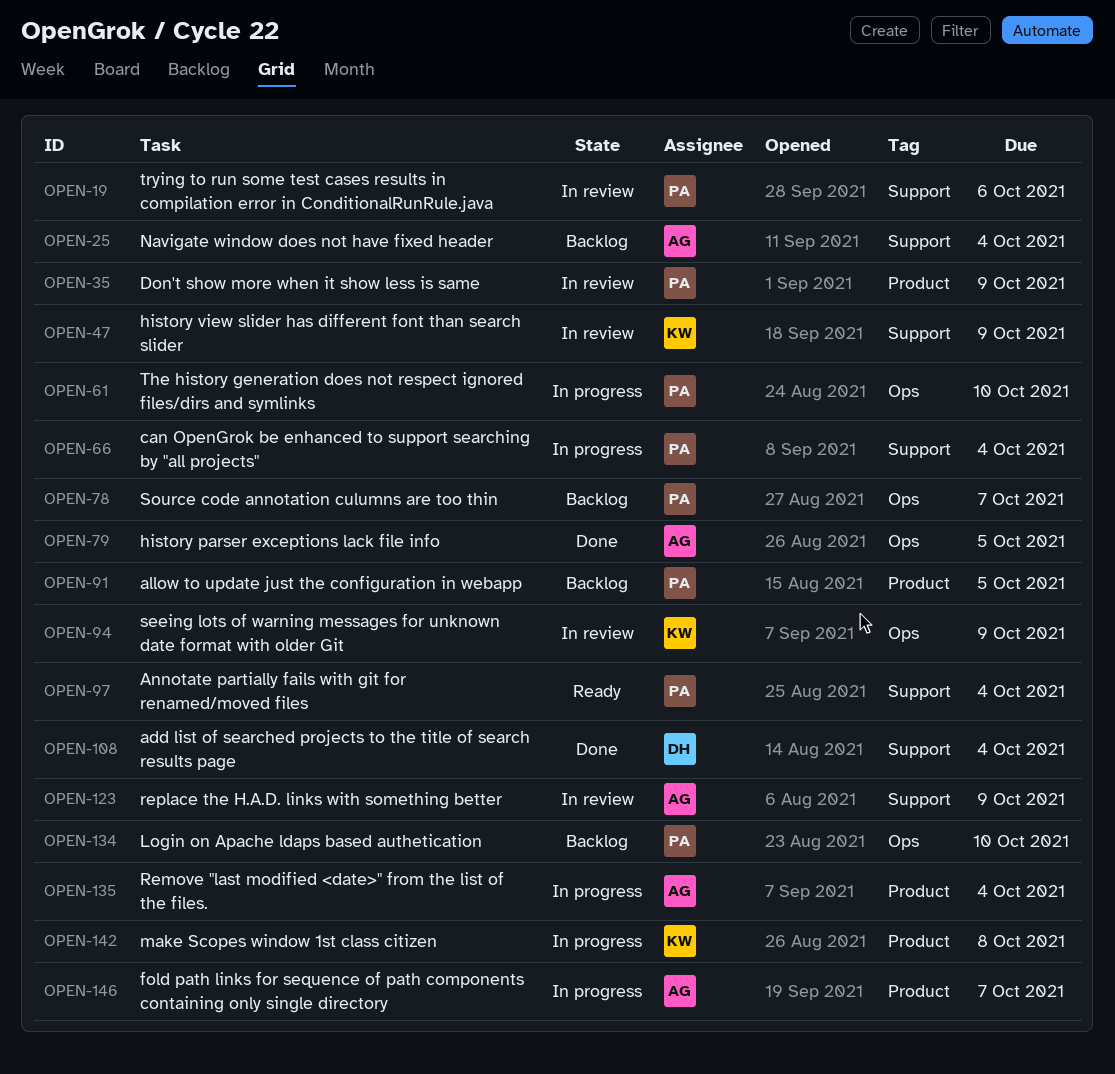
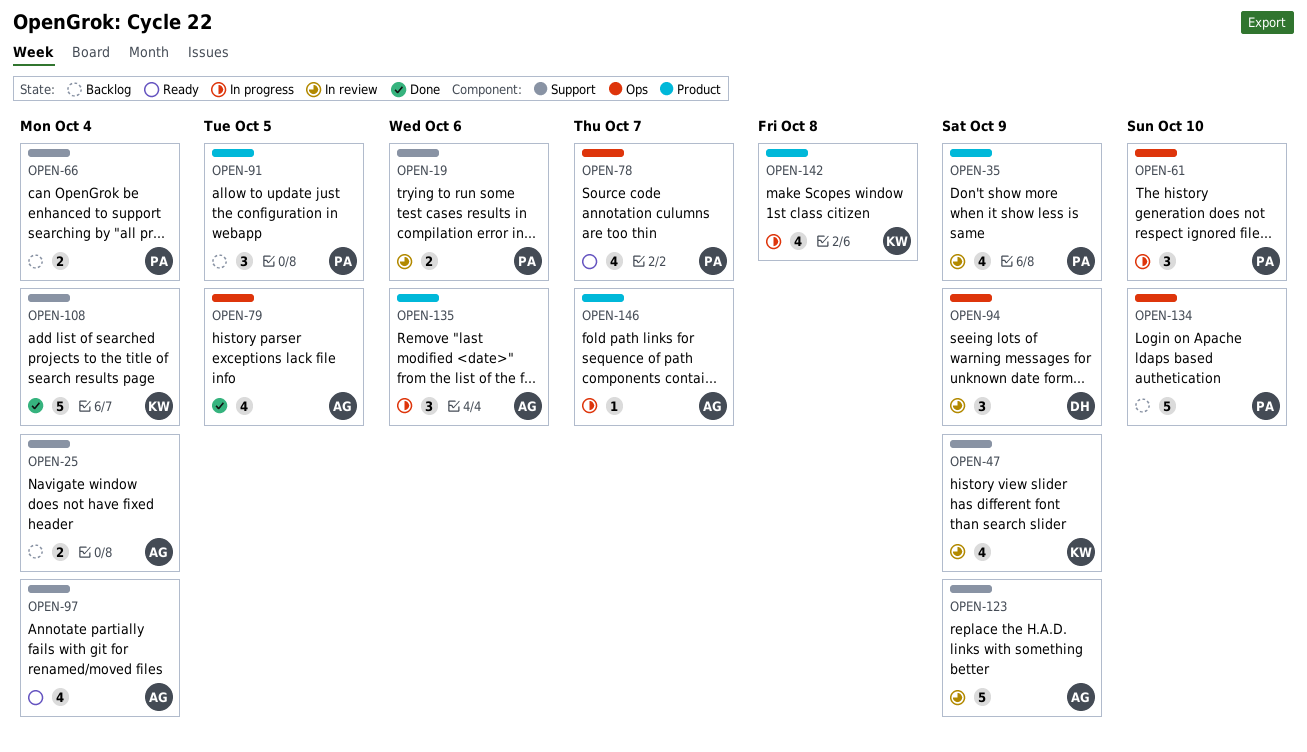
OPEN-66, status: In progress -> Backlog
OPEN-78, status: Backlog -> Ready
OPEN-94, owner: KW -> DH
OPEN-97, owner: PA -> AG
OPEN-108, owner: DH -> KW
OPEN-135, due: Oct 4 -> Oct 6

